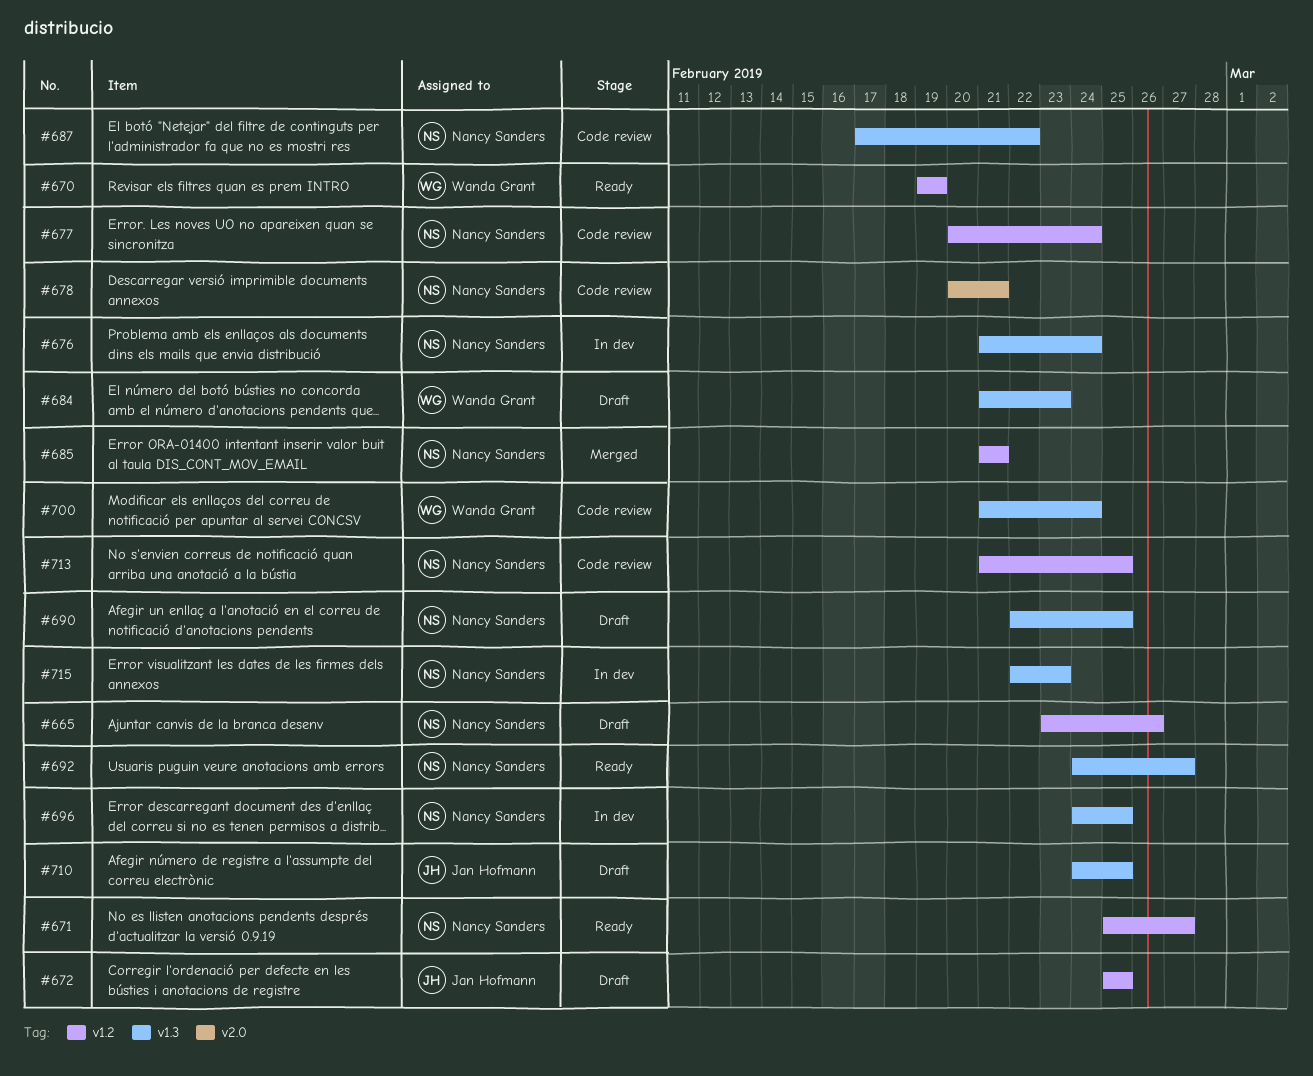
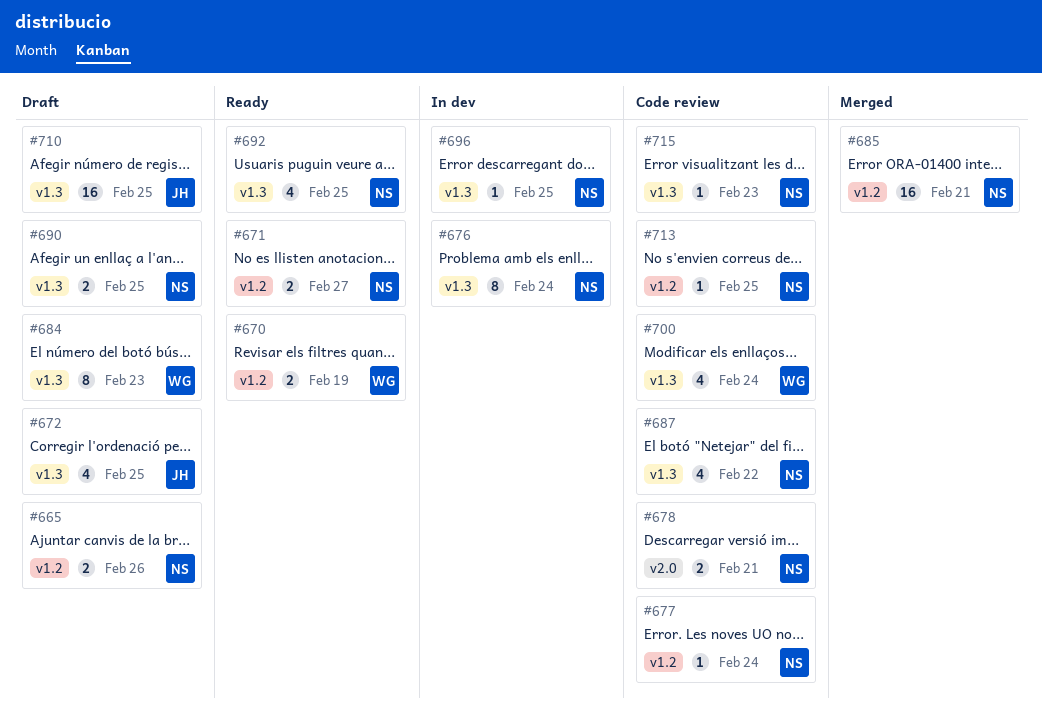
#672, label: v1.2 -> v1.3
#692, due: Feb 27 -> Feb 25
#715, status: In dev -> Code review

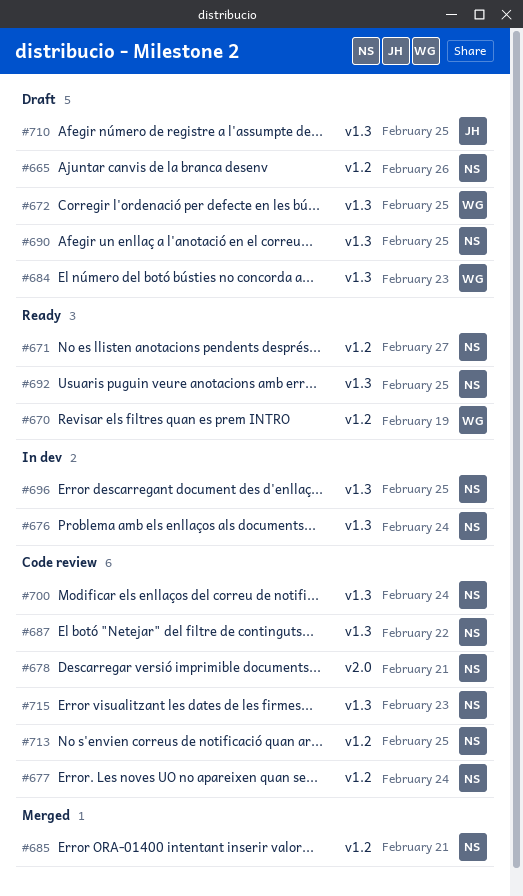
#672, owner: JH -> WG
#700, owner: WG -> NS

